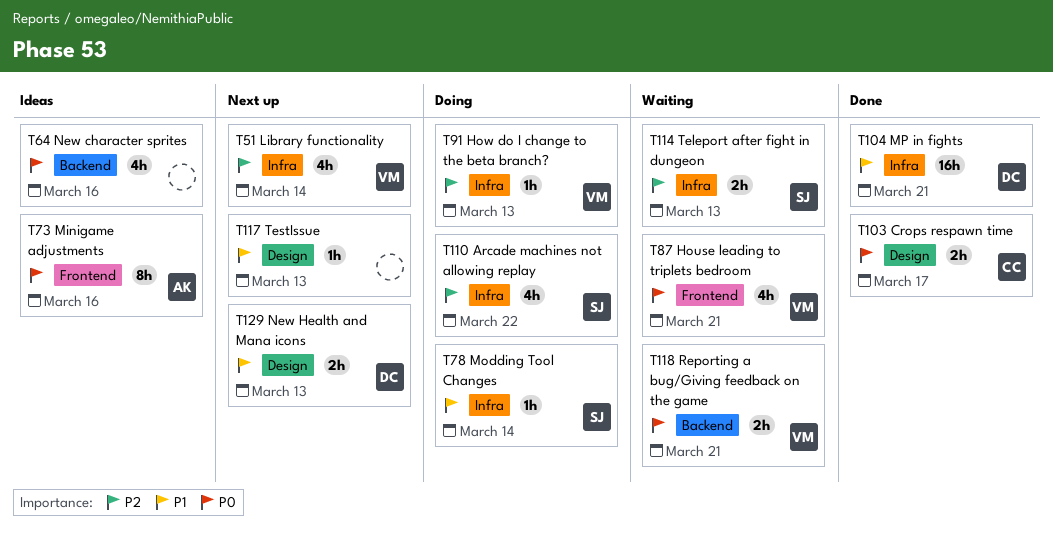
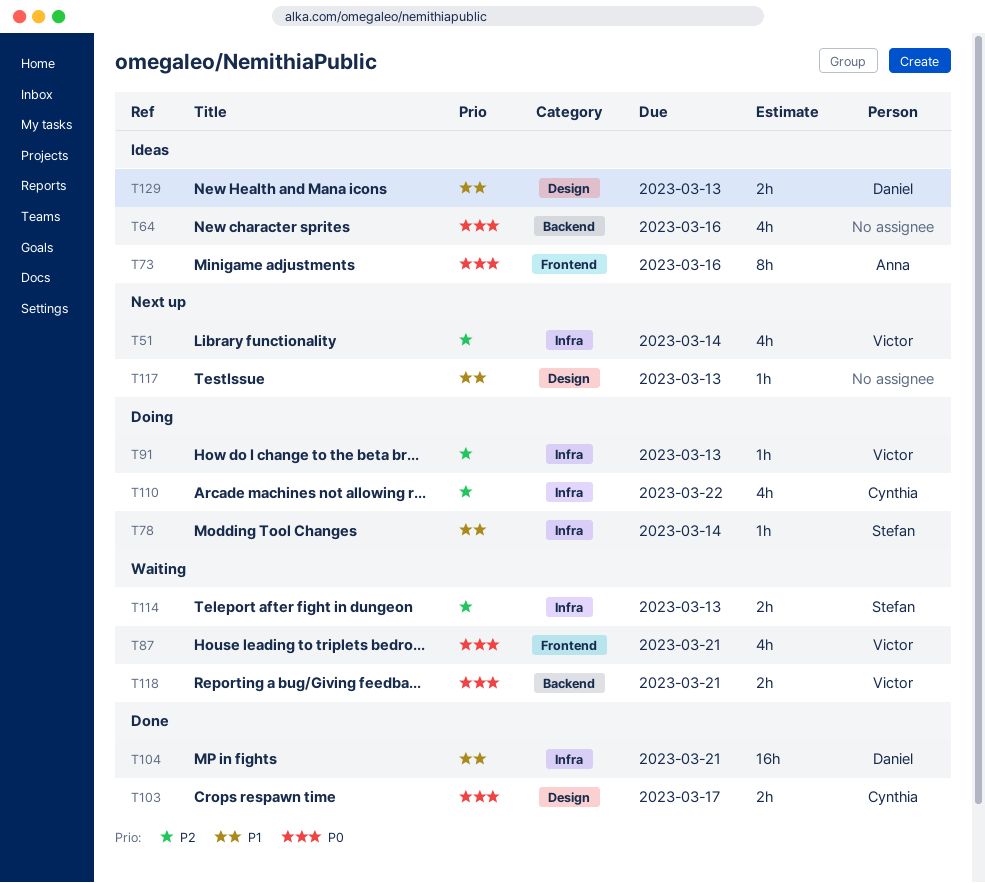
T110, owner: Stefan -> Cynthia
T129, status: Next up -> Ideas

